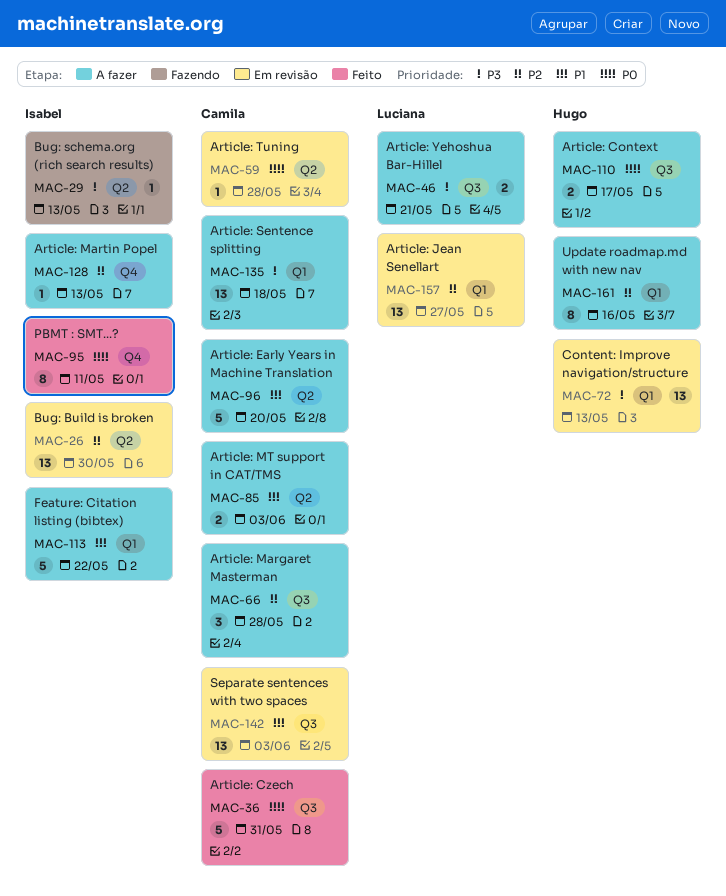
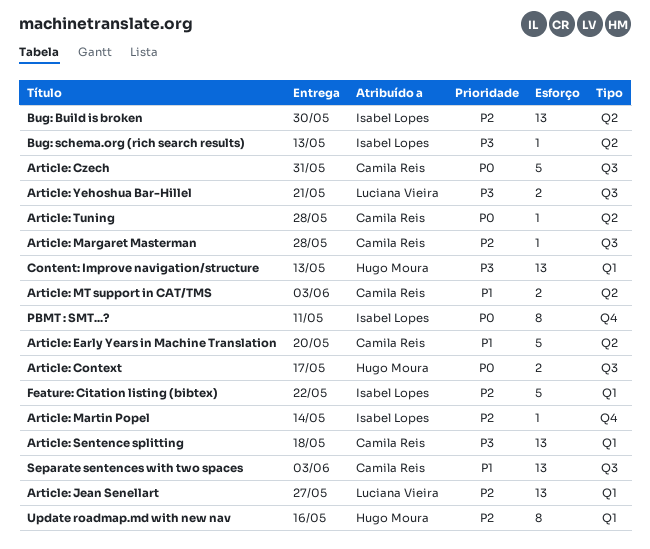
Article: Margaret Masterman, estimate: 3 -> 1
Article: Martin Popel, due: May 13 -> May 14
Feature: Citation listing (bibtex), priority: P1 -> P2

